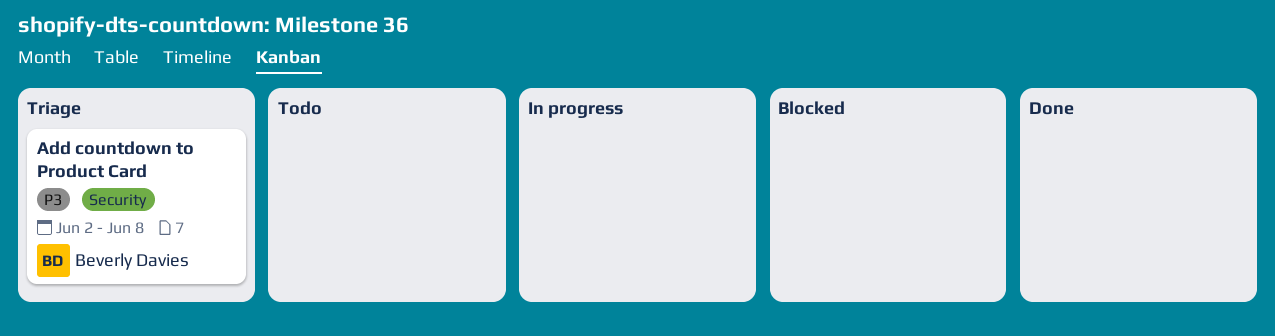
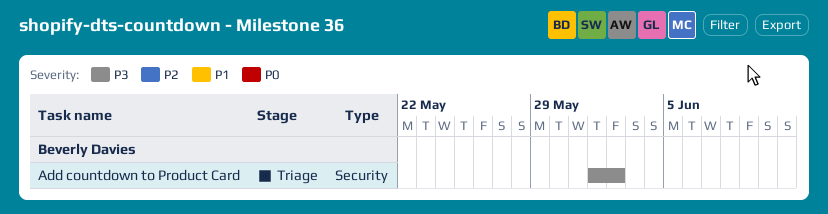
Add countdown to Product Card, start: Jun 2 -> Jun 1
Add countdown to Product Card, due: Jun 8 -> Jun 2

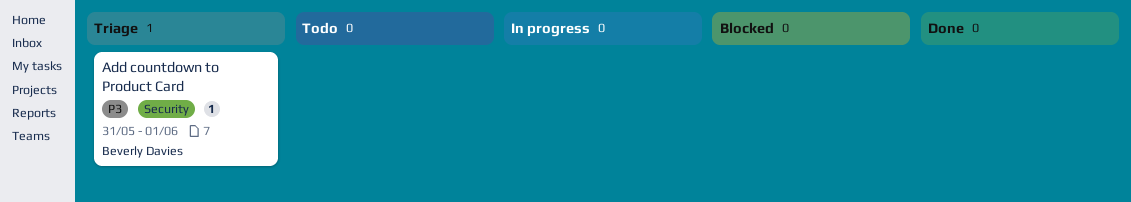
Add countdown to Product Card, start: Jun 1 -> May 31
Add countdown to Product Card, due: Jun 2 -> Jun 1

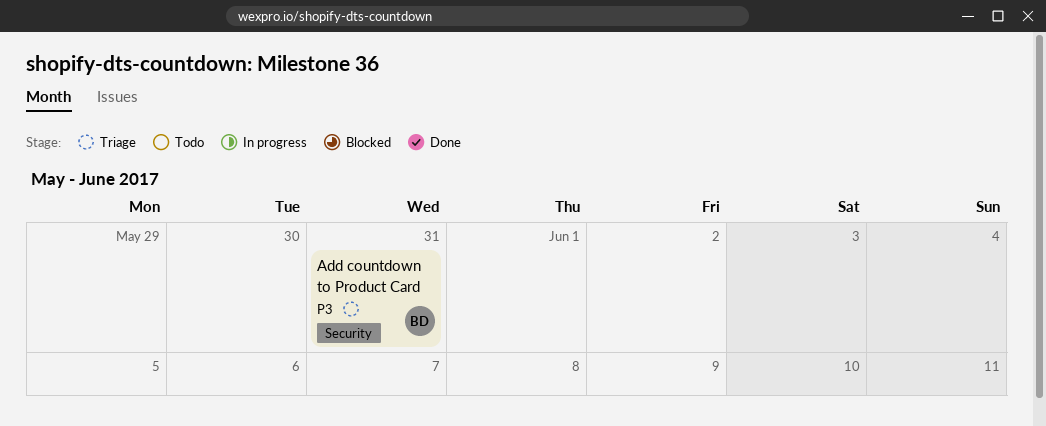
Add countdown to Product Card, due: Jun 1 -> May 31

